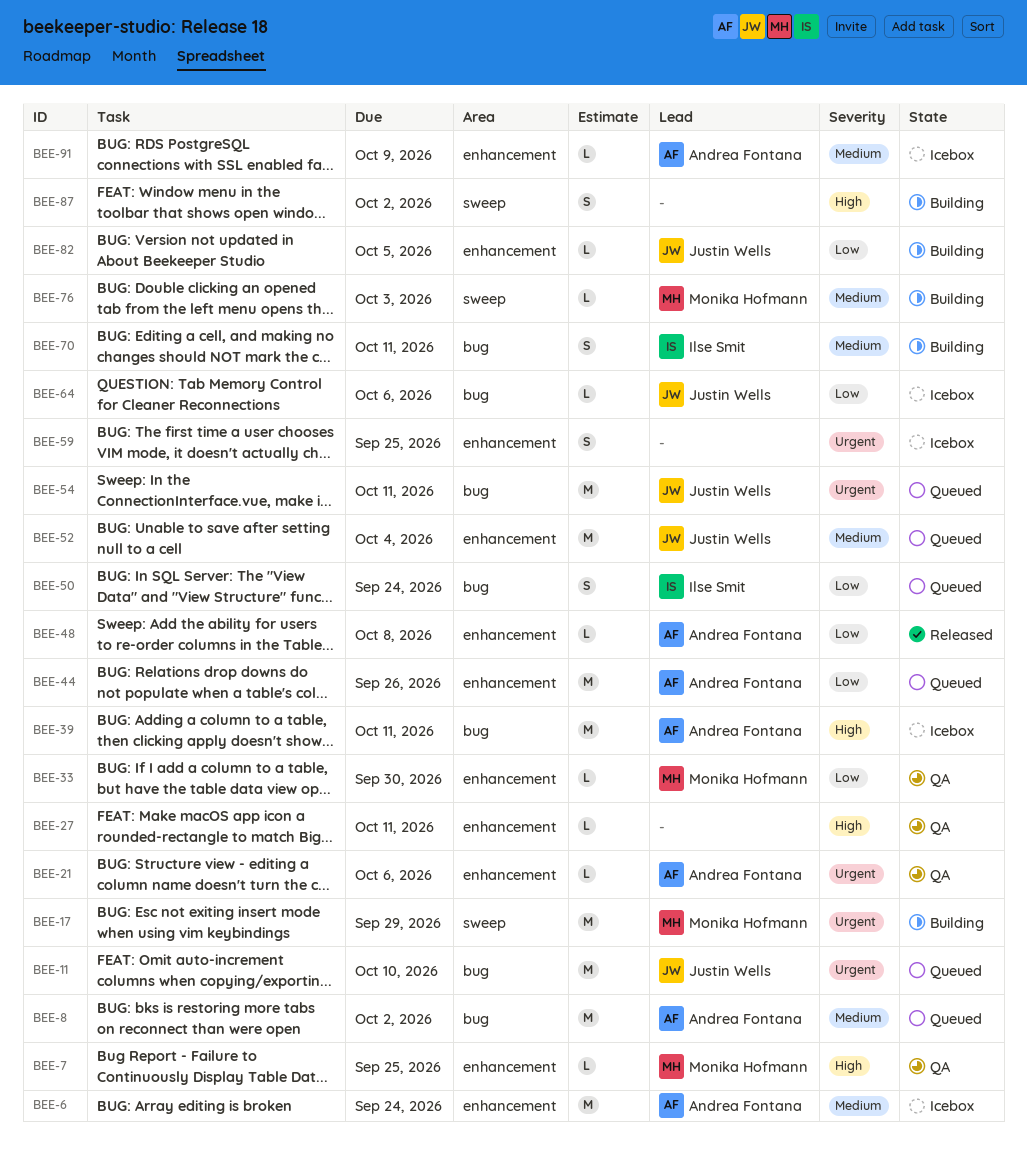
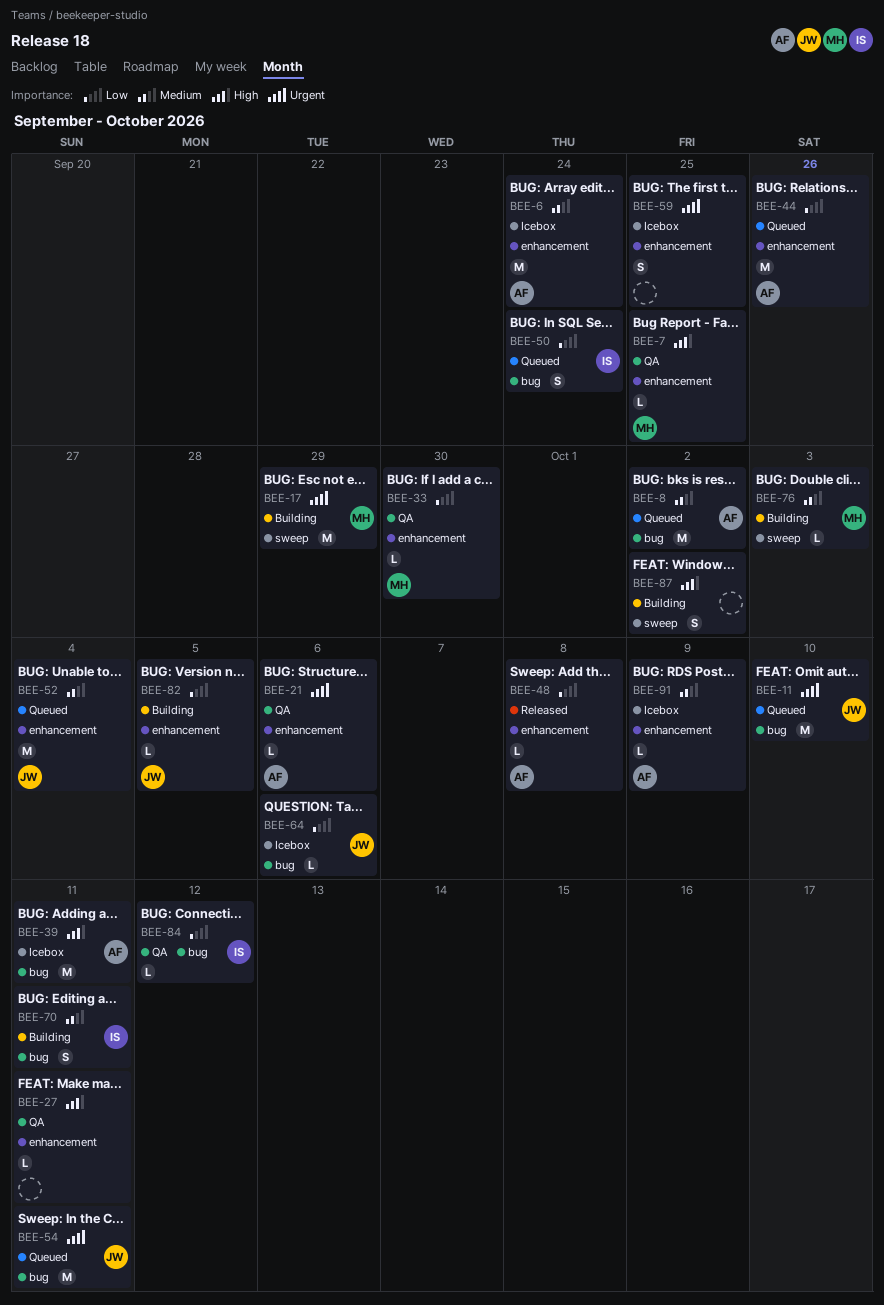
BEE-84: none -> present

